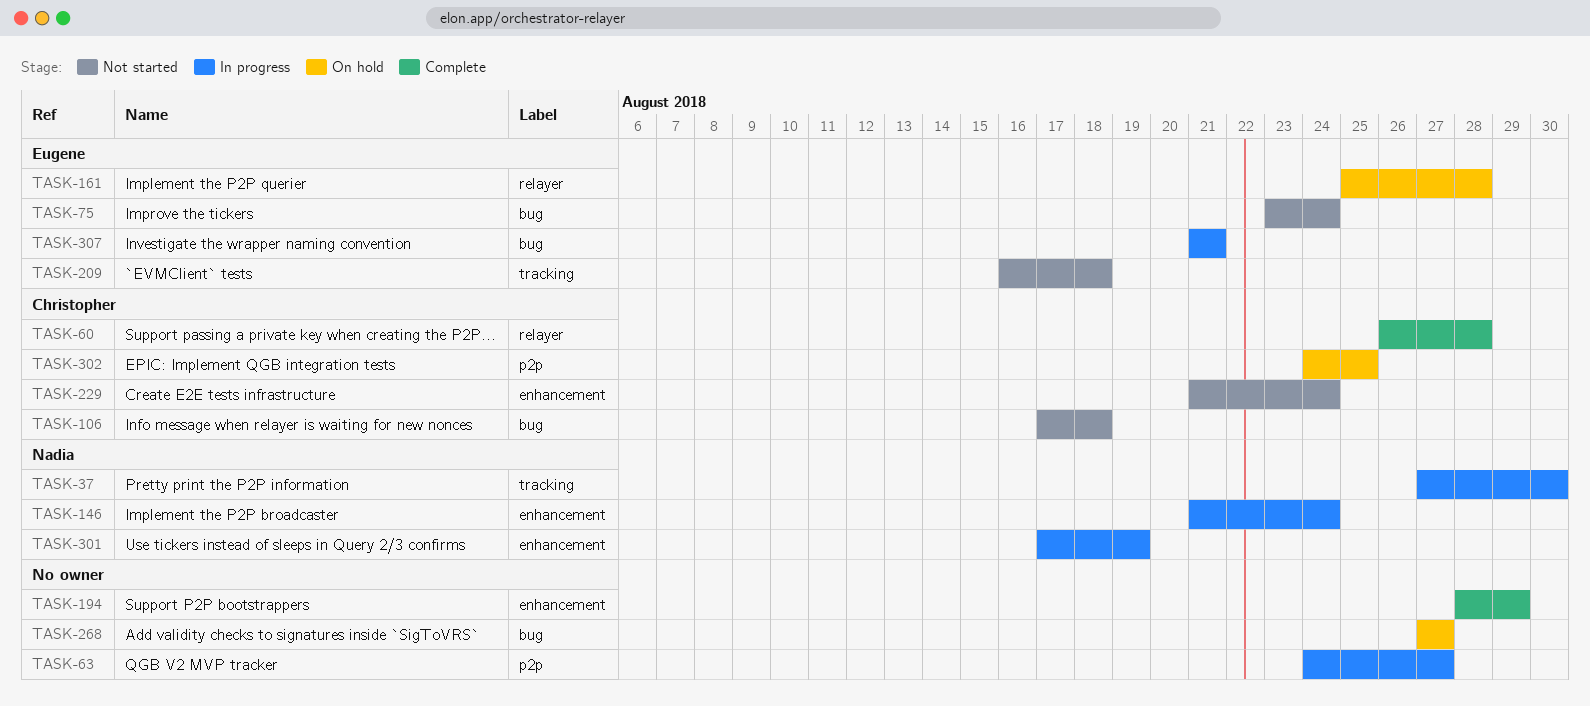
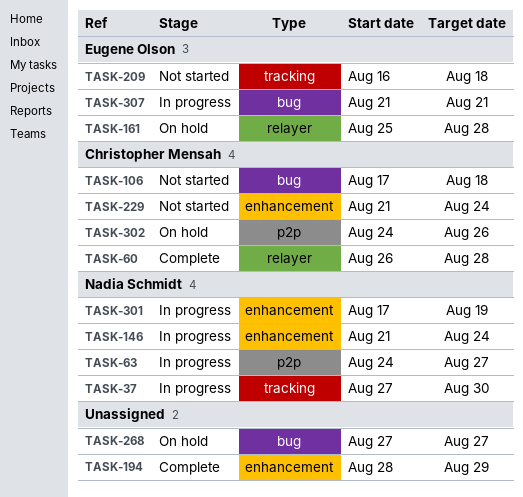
TASK-63, owner: none -> Nadia Schmidt
TASK-75: present -> none
TASK-302, due: Aug 25 -> Aug 26

